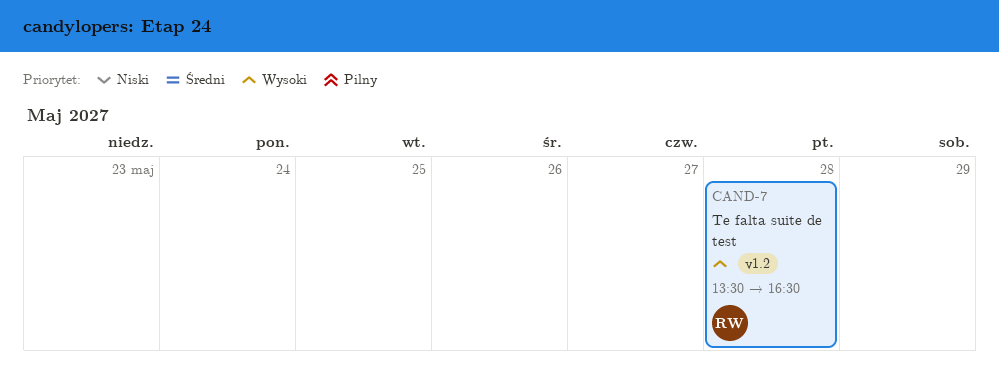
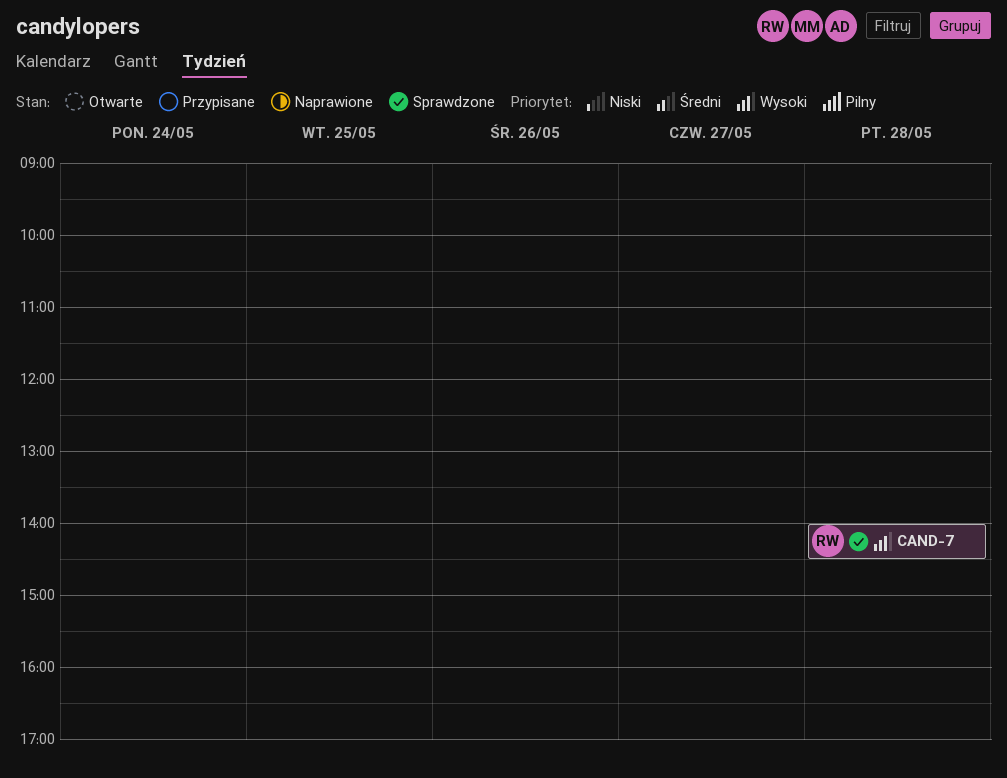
CAND-7, begins: 13:30 -> 14:00
CAND-7, ends: 16:30 -> 14:30

